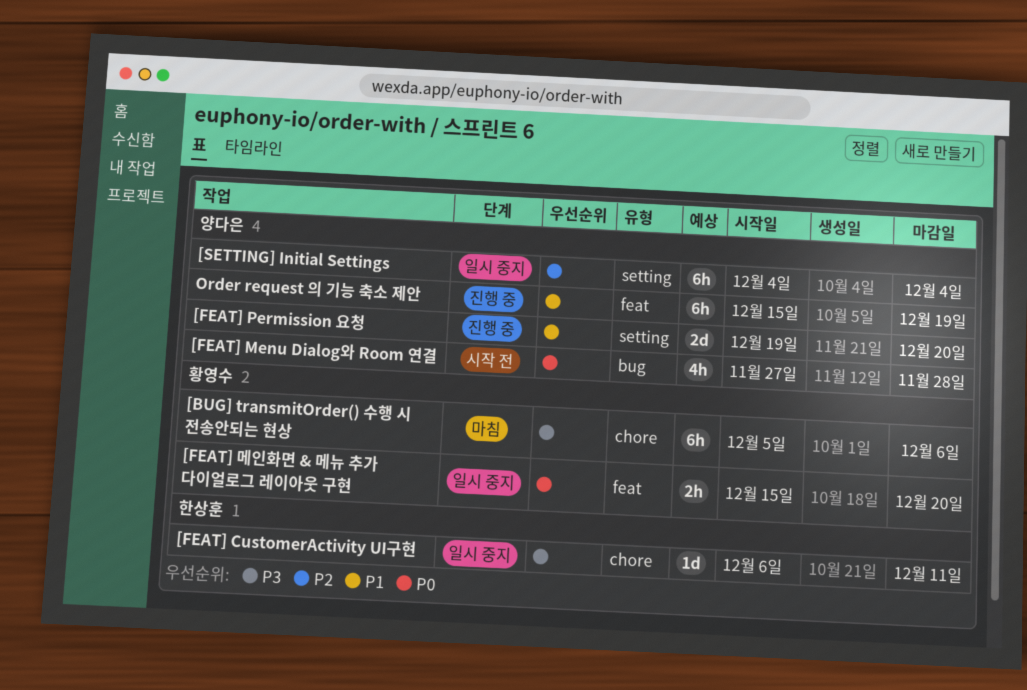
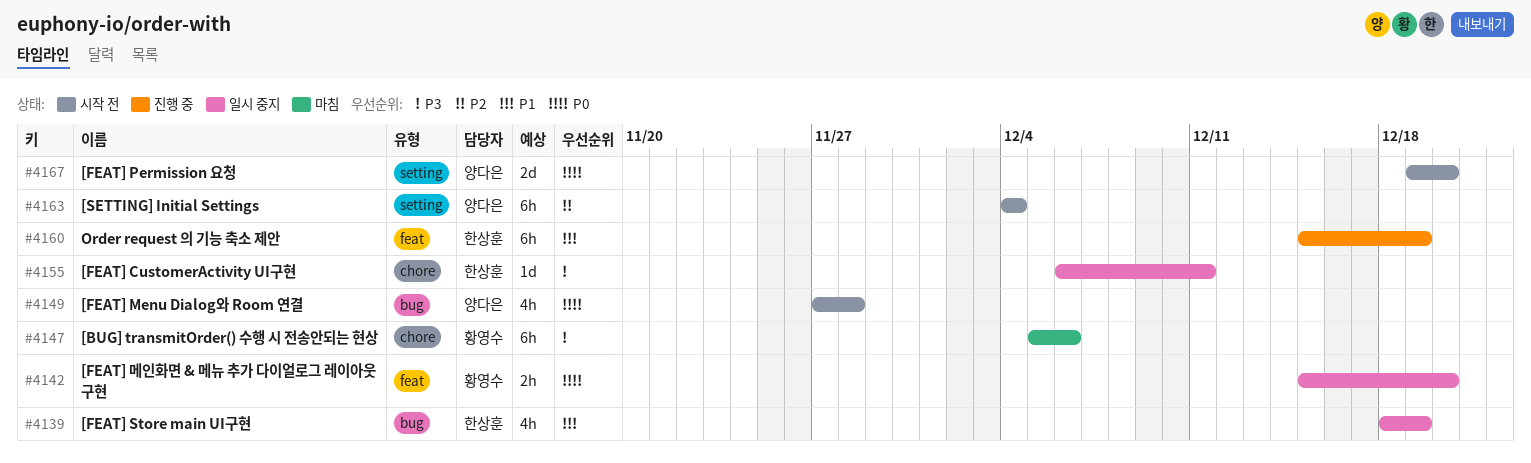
[FEAT] Permission 요청, status: 진행 중 -> 시작 전
[FEAT] Permission 요청, priority: P1 -> P0
[FEAT] Store main UI구현: none -> present
[SETTING] Initial Settings, status: 일시 중지 -> 시작 전
Order request 의 기능 축소 제안, owner: 양다은 -> 한상훈

